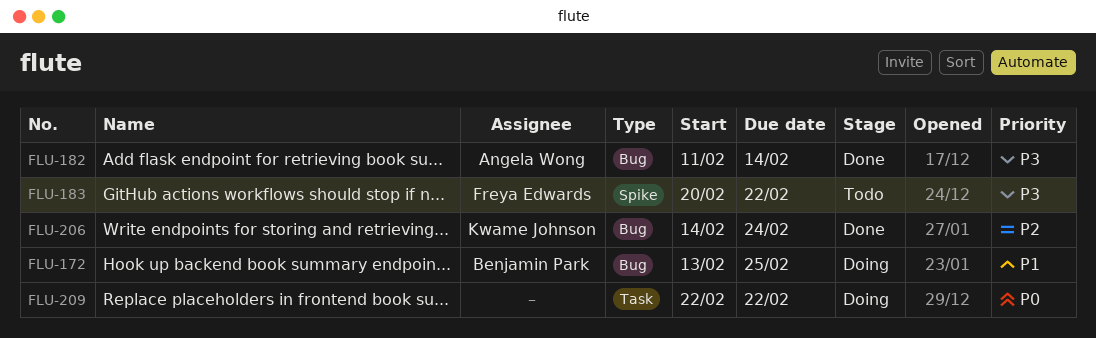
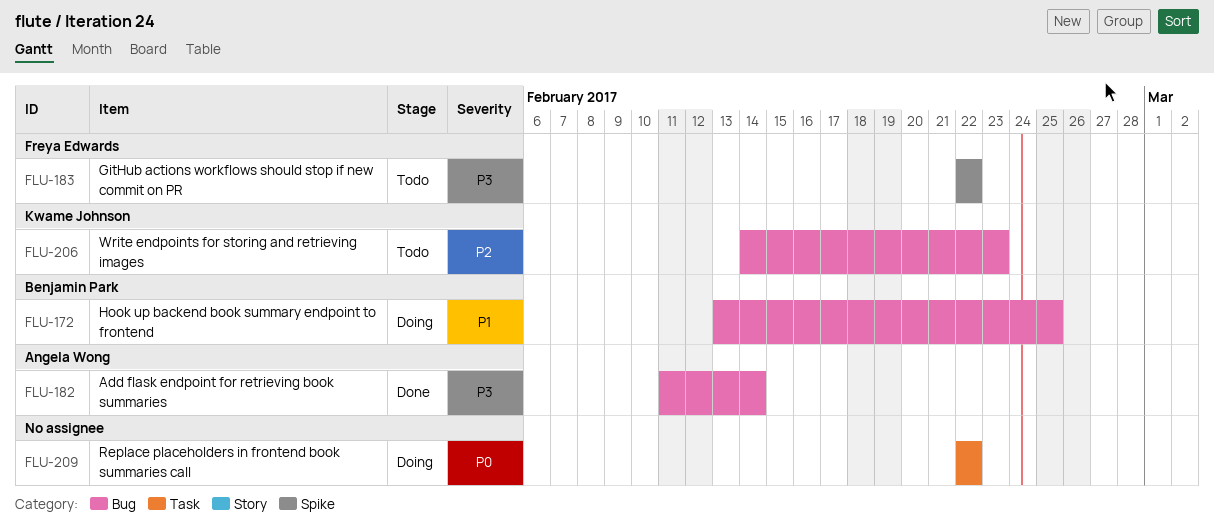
FLU-183, start: Feb 20 -> Feb 22
FLU-206, status: Done -> Todo
FLU-206, due: Feb 24 -> Feb 23

